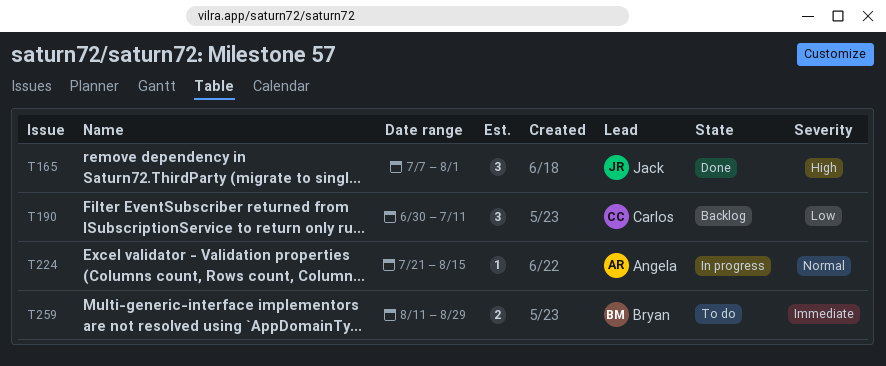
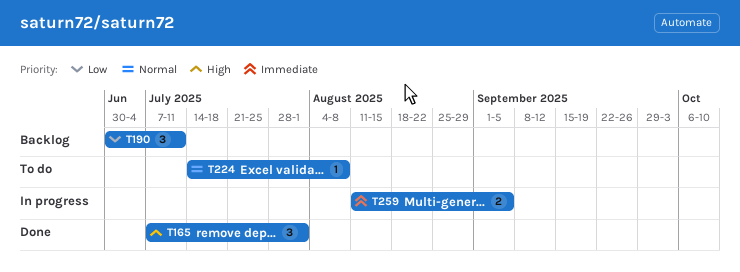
T224, status: In progress -> To do
T224, start: Jul 21 -> Jul 14
T224, due: Aug 15 -> Aug 8
T259, status: To do -> In progress
T259, due: Aug 29 -> Sep 5

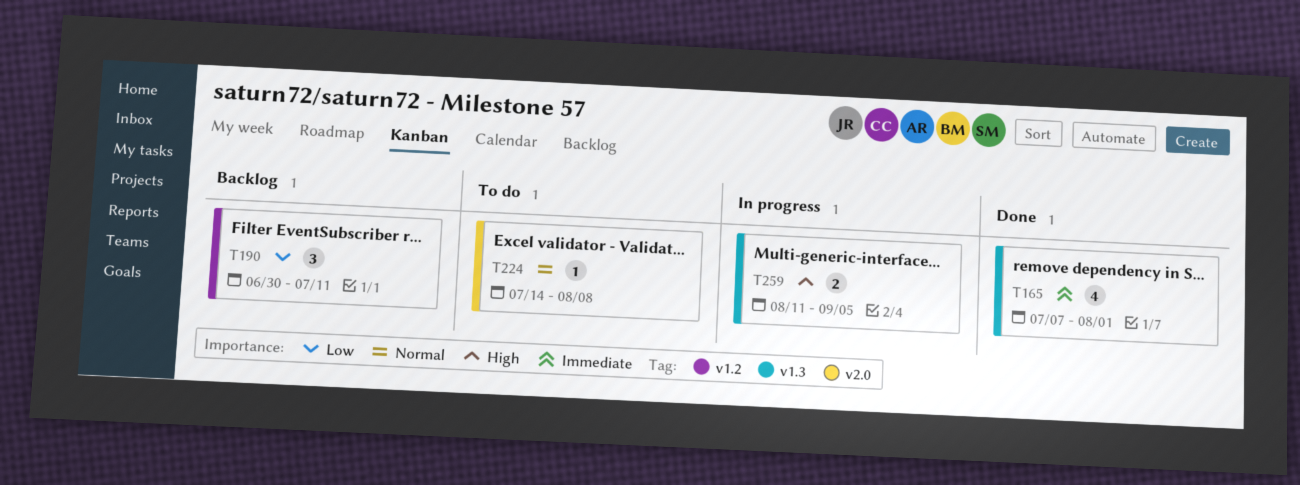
T165, priority: High -> Immediate
T165, estimate: 3 -> 4
T259, priority: Immediate -> High

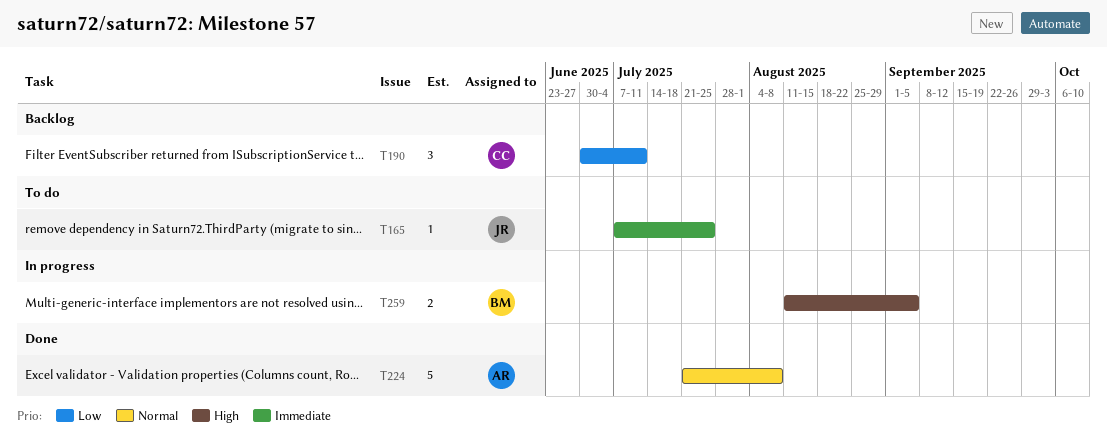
T165, status: Done -> To do
T165, estimate: 4 -> 1
T165, due: Aug 1 -> Jul 25
T224, status: To do -> Done
T224, estimate: 1 -> 5
T224, start: Jul 14 -> Jul 21

